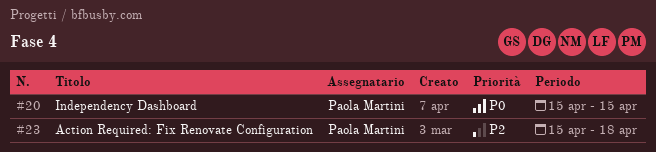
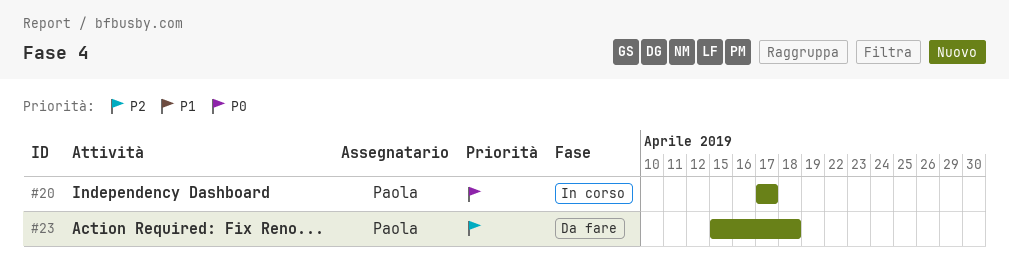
#20, start: Apr 15 -> Apr 17
#20, due: Apr 15 -> Apr 17

